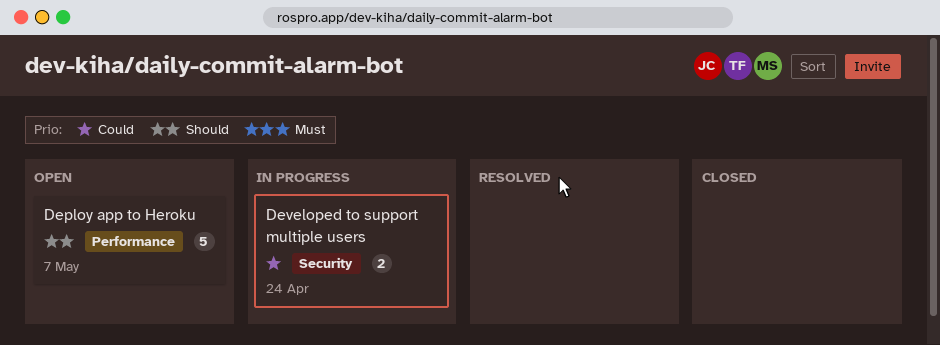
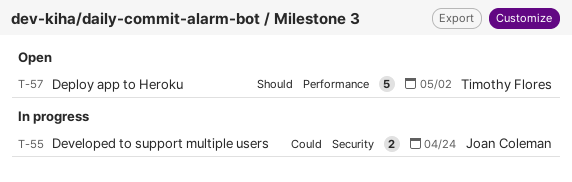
Deploy app to Heroku, due: May 7 -> May 2

